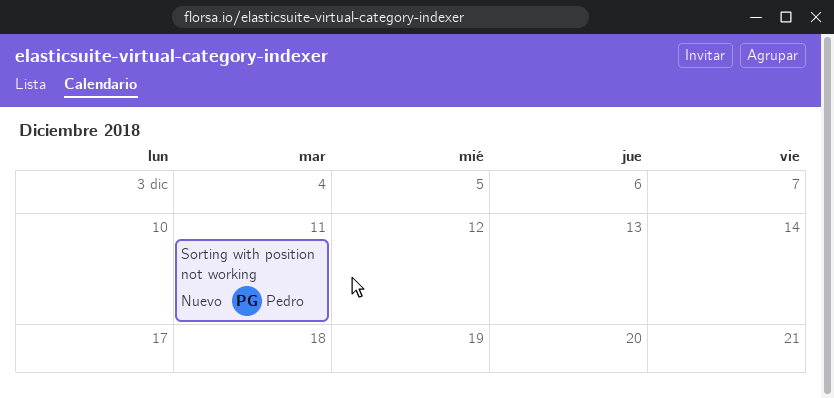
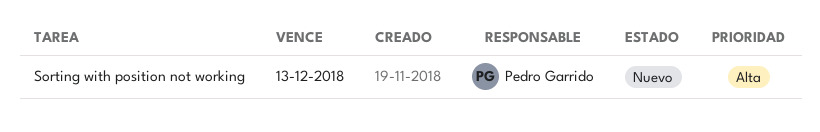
Sorting with position not working, due: Dec 11 -> Dec 13

